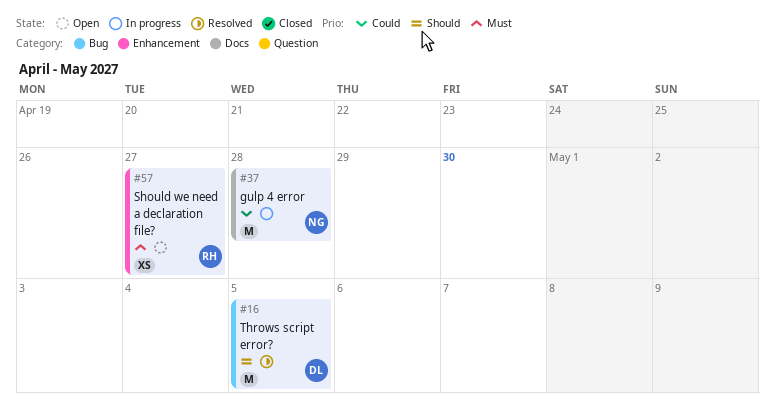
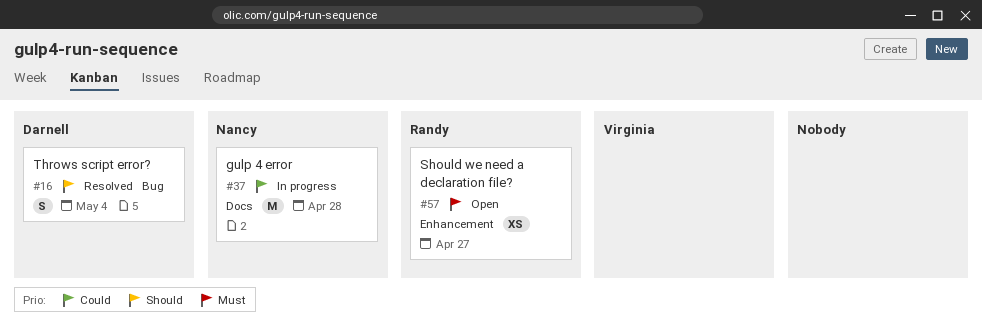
#16, estimate: M -> S
#16, due: May 5 -> May 4

